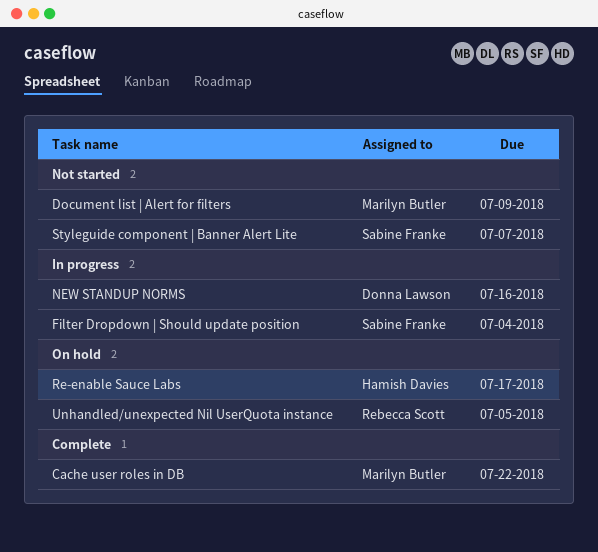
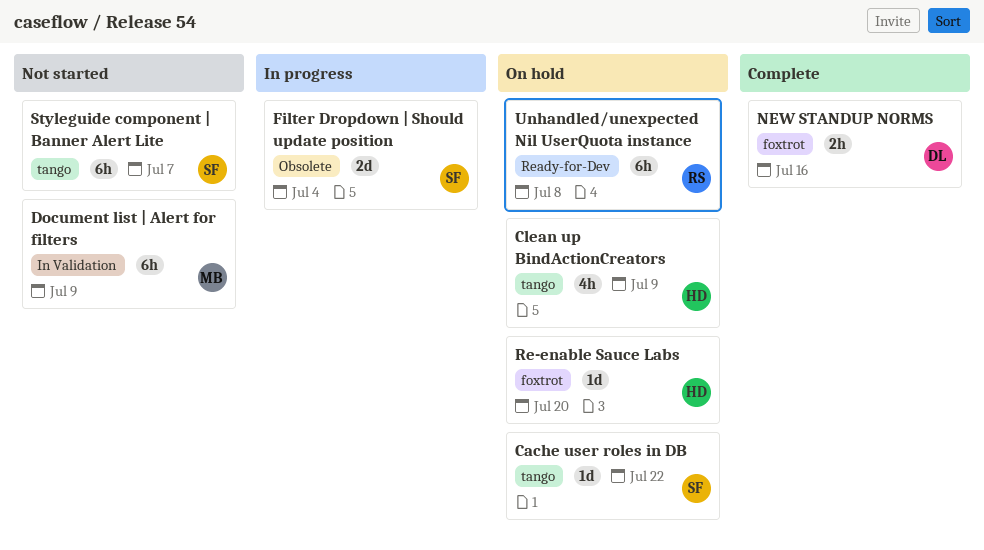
Cache user roles in DB, status: Complete -> On hold
Cache user roles in DB, owner: Marilyn Butler -> Sabine Franke
Clean up BindActionCreators: none -> present
NEW STANDUP NORMS, status: In progress -> Complete
Re-enable Sauce Labs, due: Jul 17 -> Jul 20
Unhandled/unexpected Nil UserQuota instance, due: Jul 5 -> Jul 8

